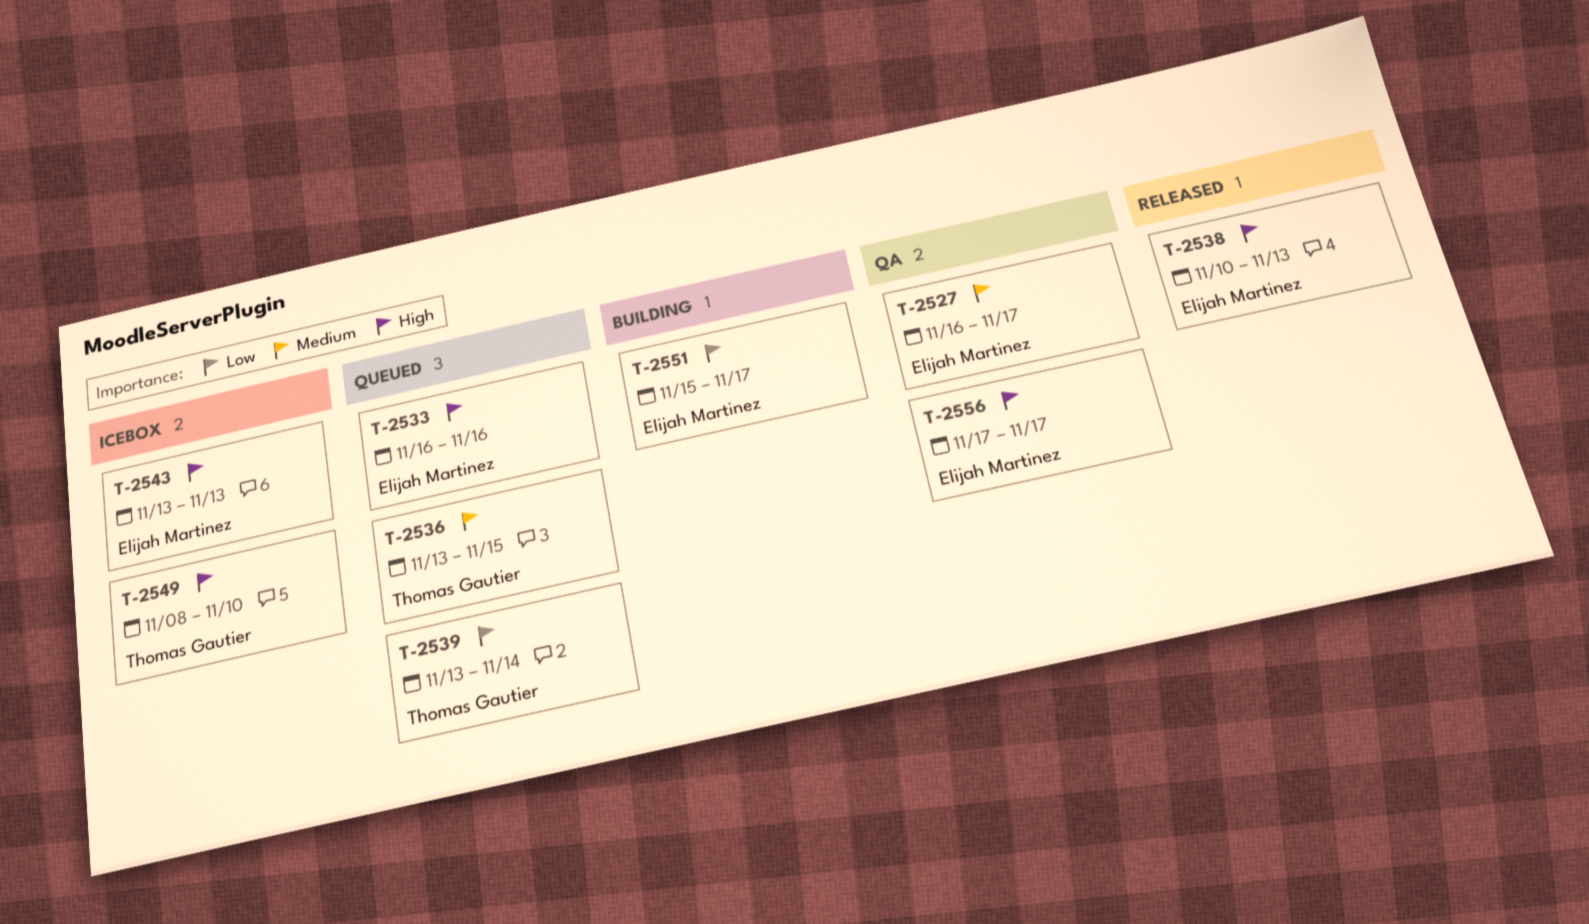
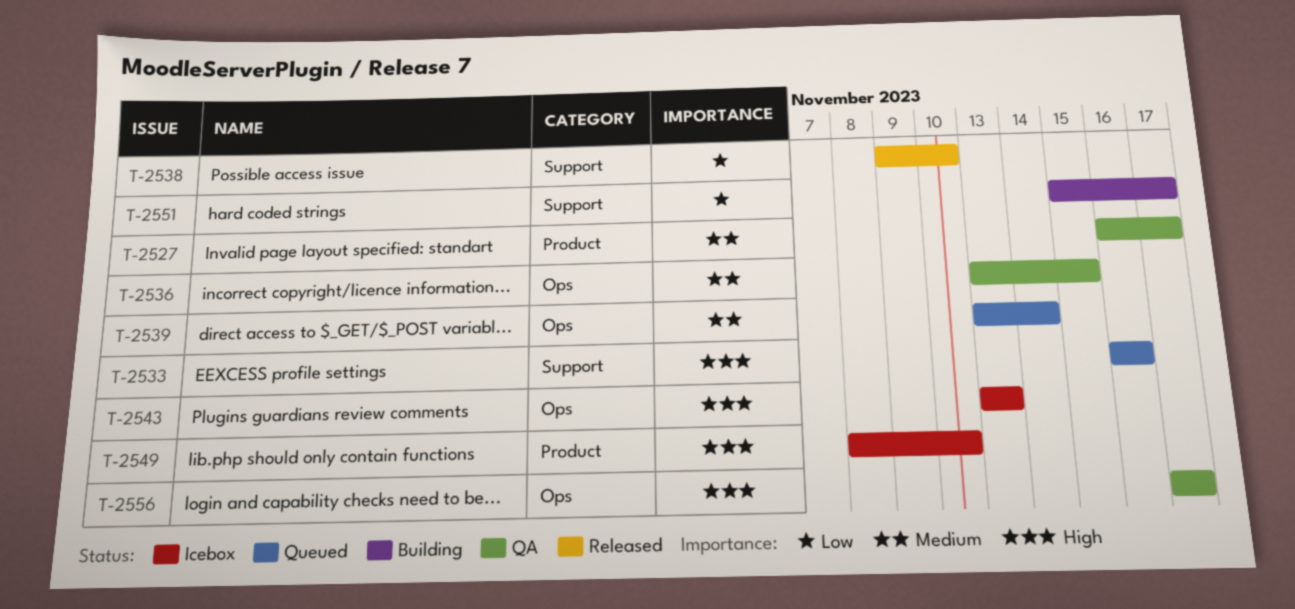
T-2536, status: Queued -> QA
T-2538, priority: High -> Low
T-2538, start: Nov 10 -> Nov 9
T-2538, due: Nov 13 -> Nov 10
T-2539, priority: Low -> Medium

